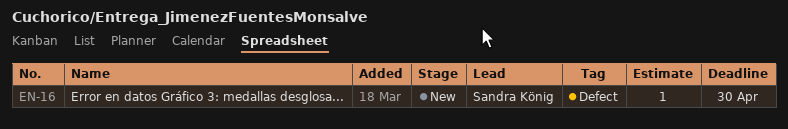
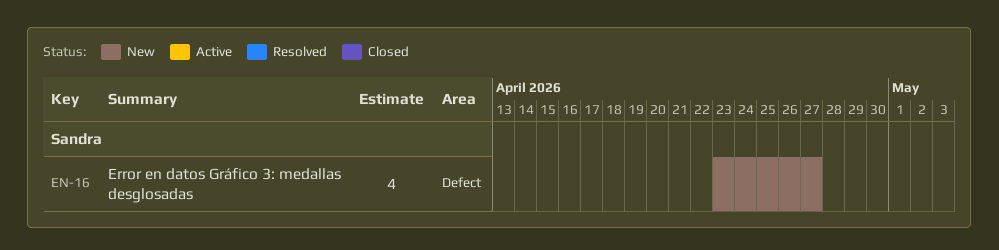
EN-16, estimate: 1 -> 4
EN-16, due: Apr 30 -> Apr 27

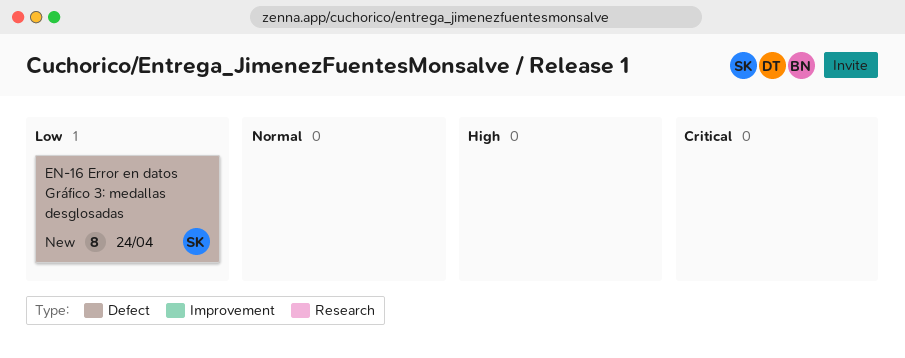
EN-16, estimate: 4 -> 8
EN-16, due: Apr 27 -> Apr 24

